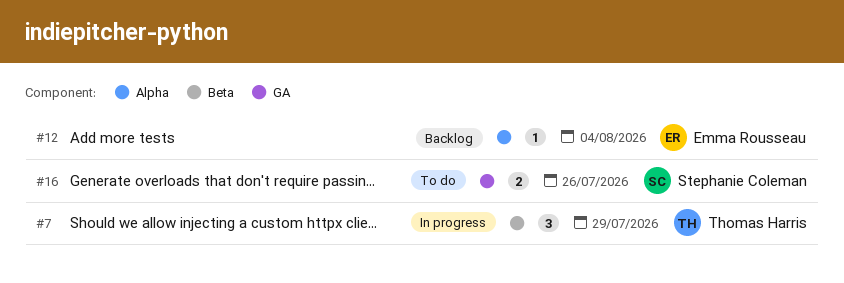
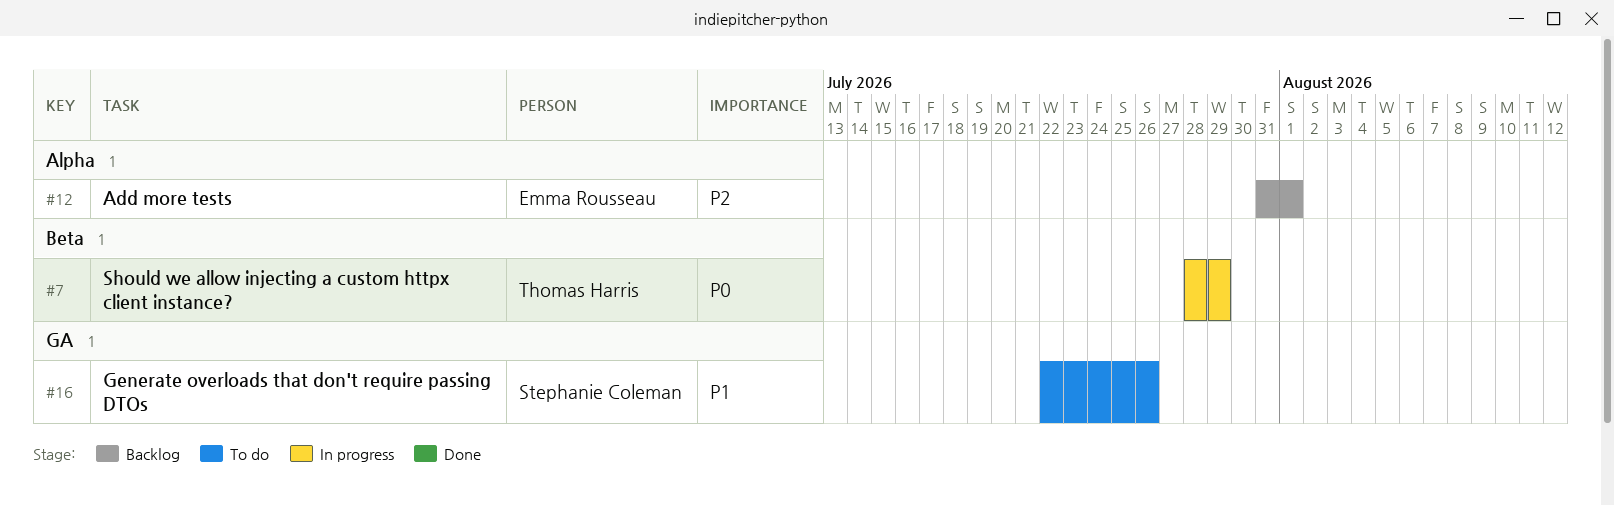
#12, due: Aug 4 -> Aug 1

